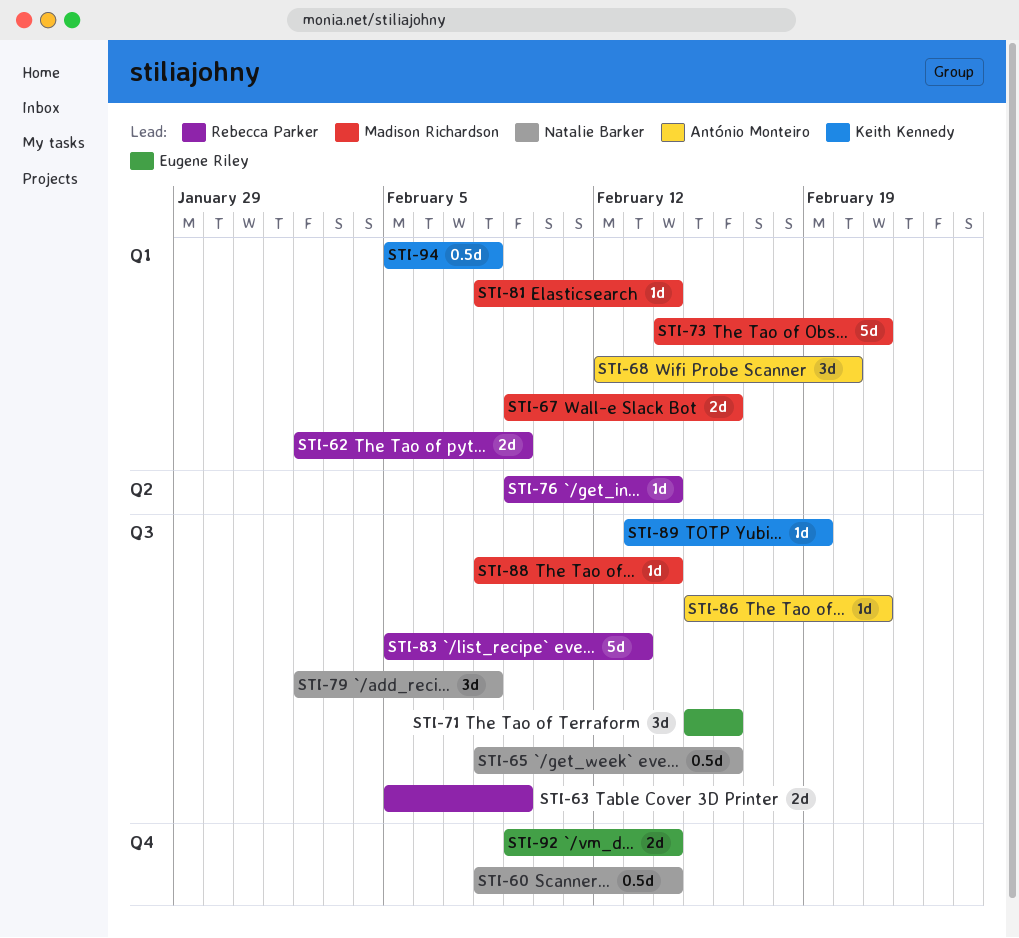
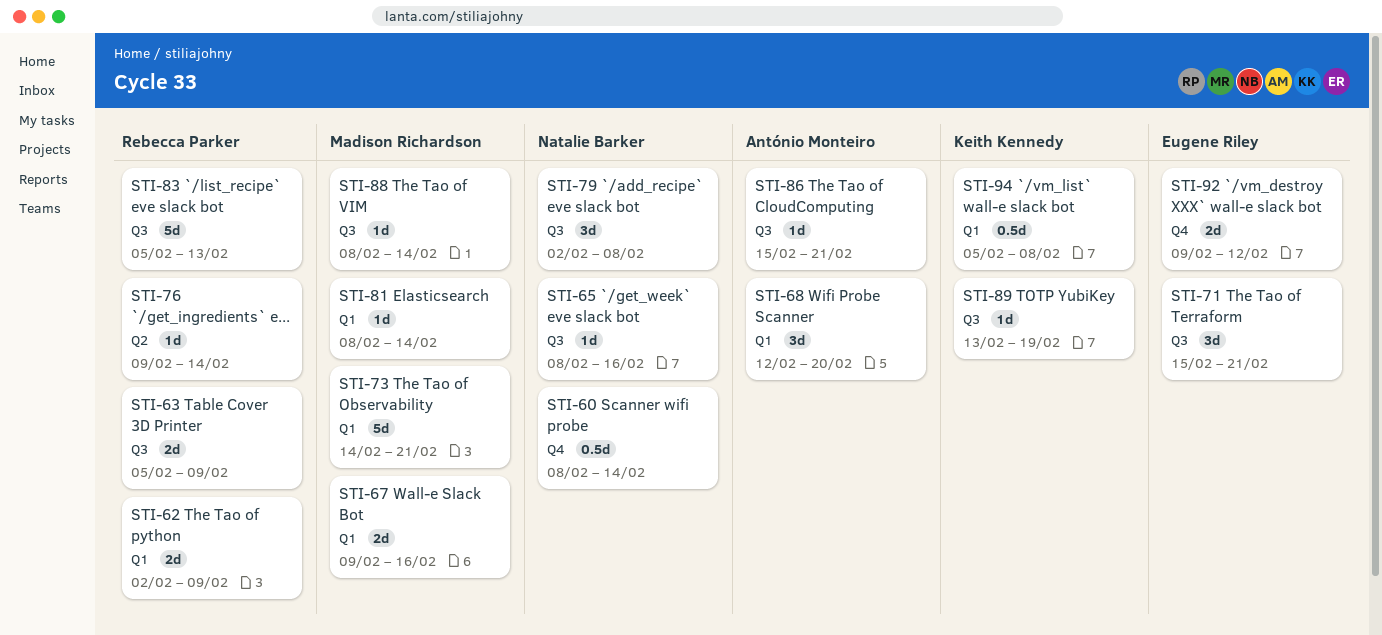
STI-65, estimate: 0.5d -> 1d
STI-71, due: Feb 16 -> Feb 21
STI-92, due: Feb 14 -> Feb 12

